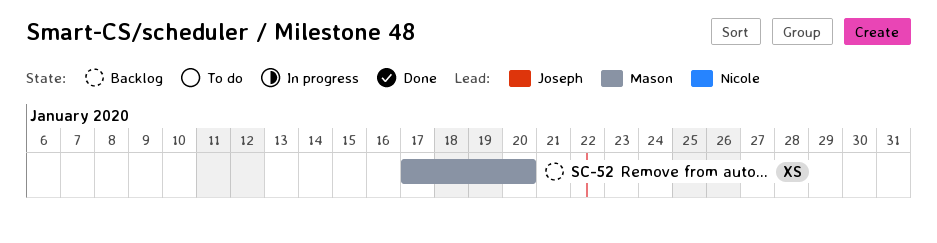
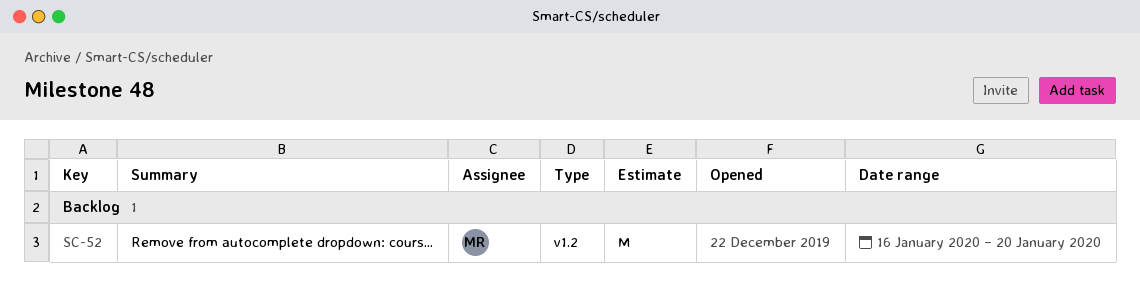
SC-52, estimate: XS -> M
SC-52, start: Jan 17 -> Jan 16

